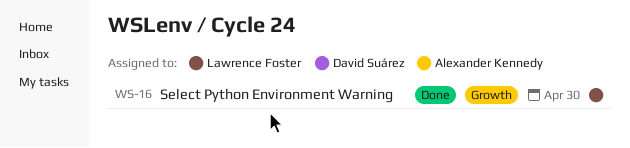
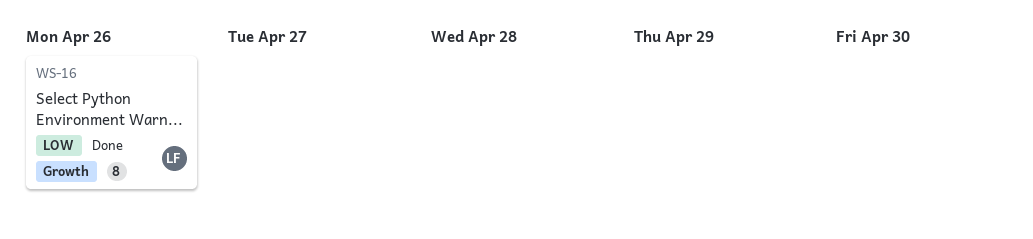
WS-16, due: Apr 30 -> Apr 26

